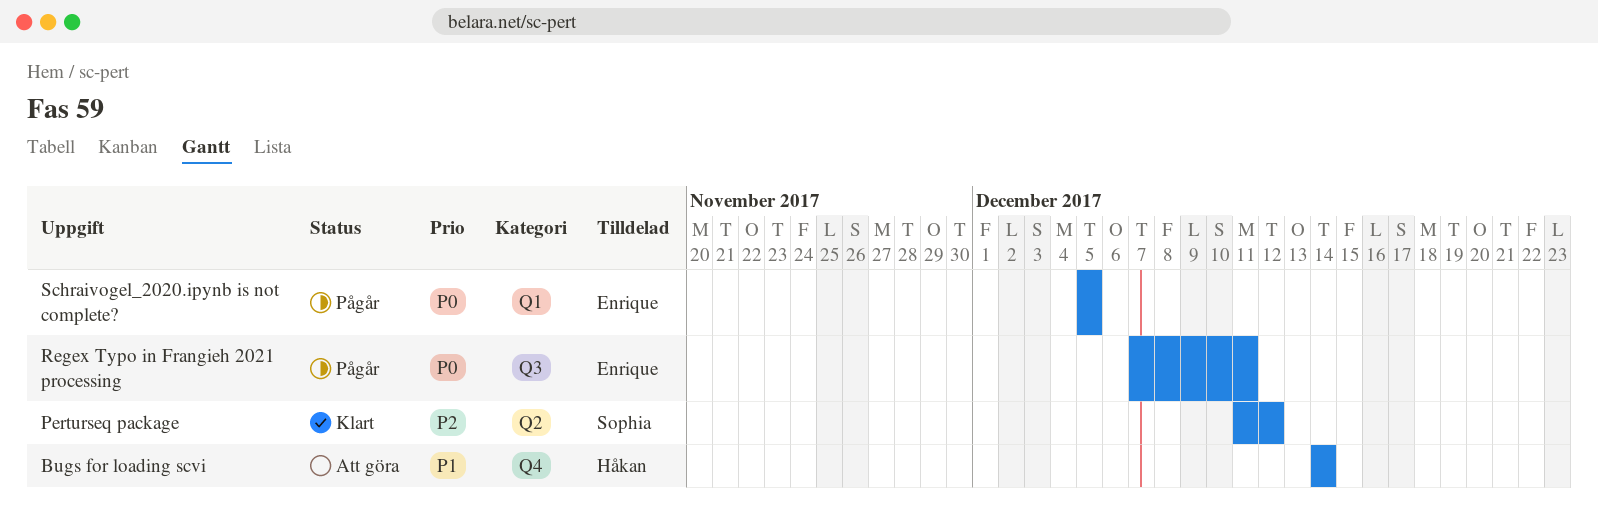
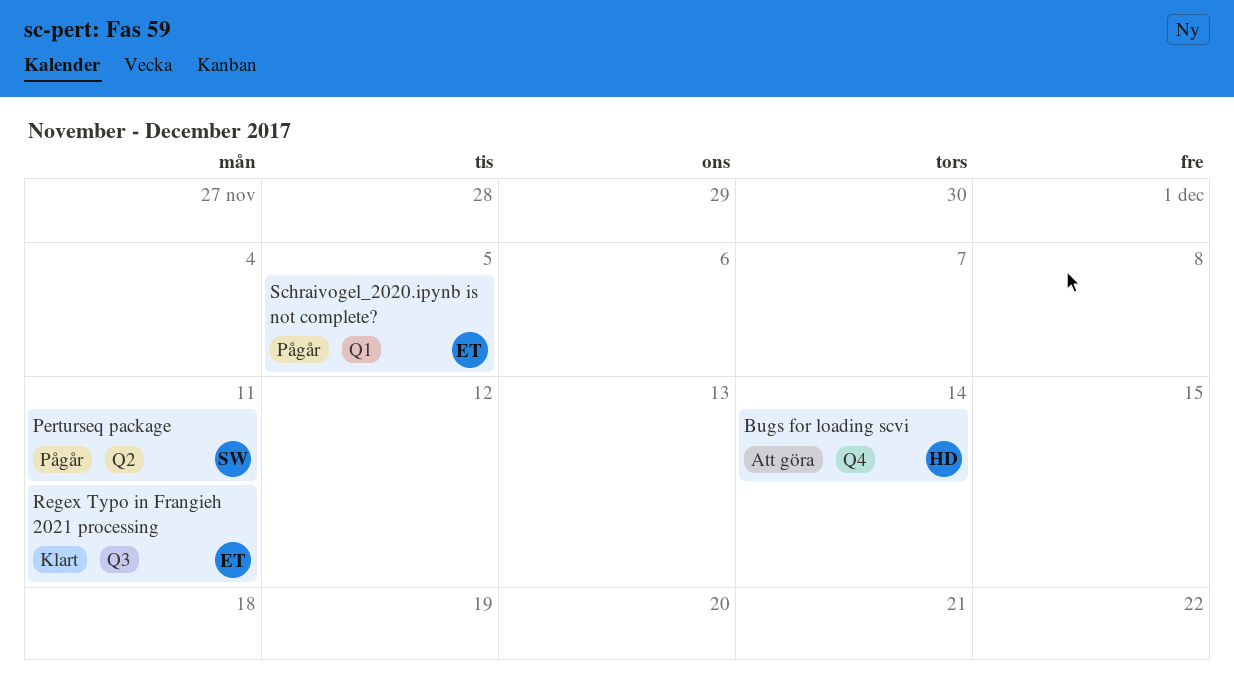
Perturseq package, status: Klart -> Pågår
Perturseq package, due: Dec 12 -> Dec 11
Regex Typo in Frangieh 2021 processing, status: Pågår -> Klart

